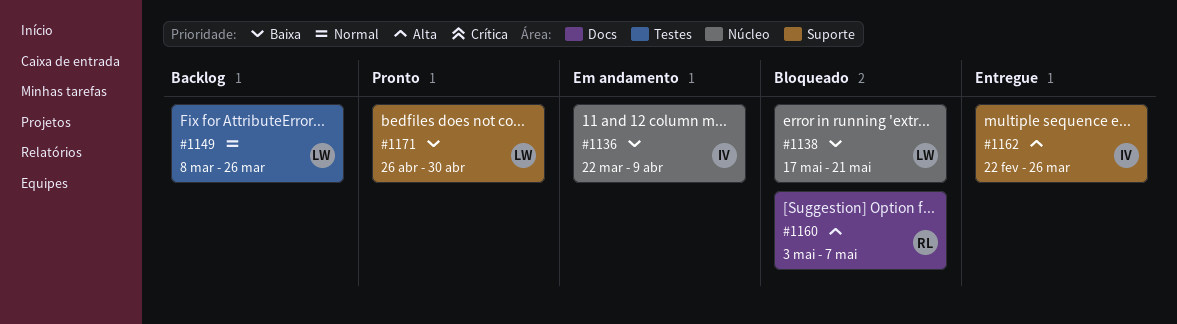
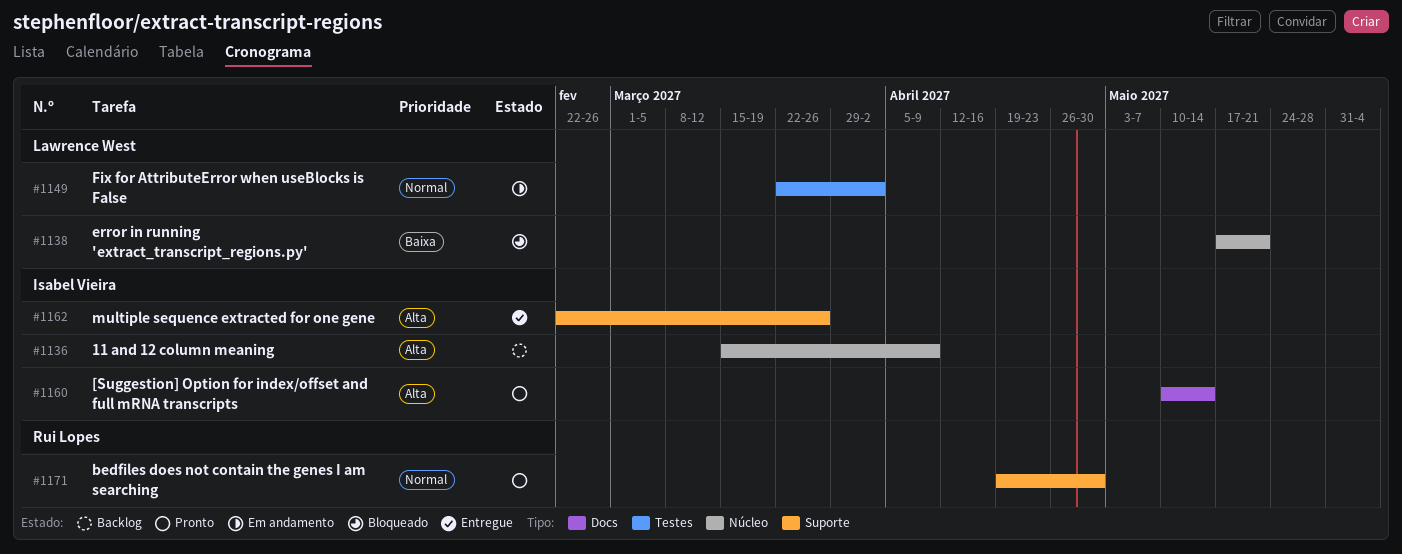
#1136, status: Em andamento -> Backlog
#1136, priority: Baixa -> Alta
#1136, start: Mar 22 -> Mar 15
#1149, status: Backlog -> Em andamento
#1149, start: Mar 8 -> Mar 22
#1149, due: Mar 26 -> Apr 2
#1160, status: Bloqueado -> Pronto
#1160, owner: Rui Lopes -> Isabel Vieira
#1160, start: May 3 -> May 10
#1160, due: May 7 -> May 14
#1171, owner: Lawrence West -> Rui Lopes
#1171, priority: Baixa -> Normal
#1171, start: Apr 26 -> Apr 19

